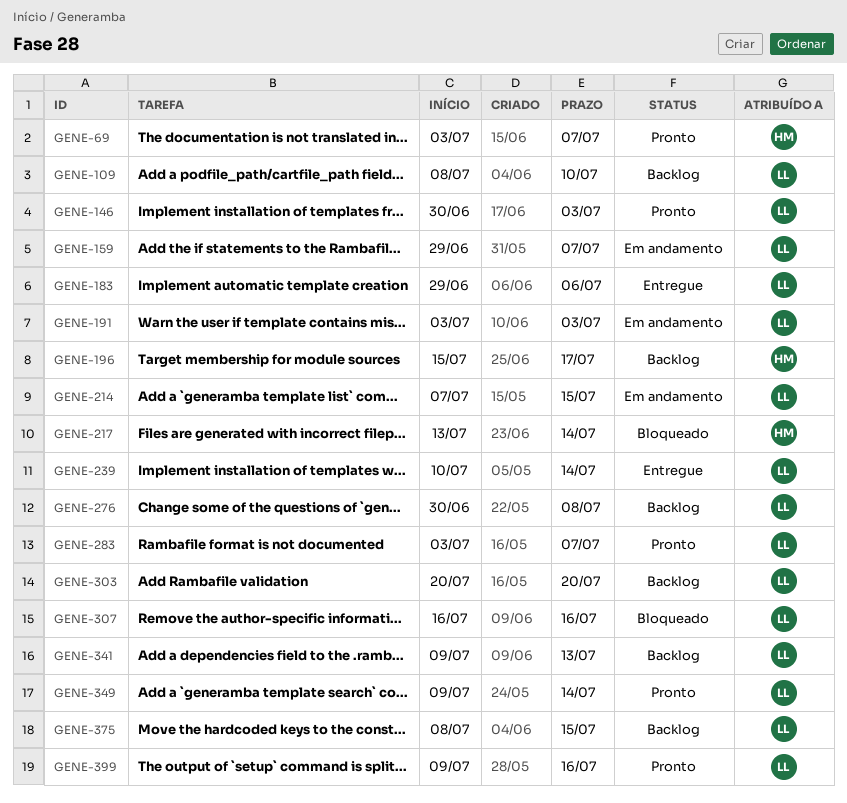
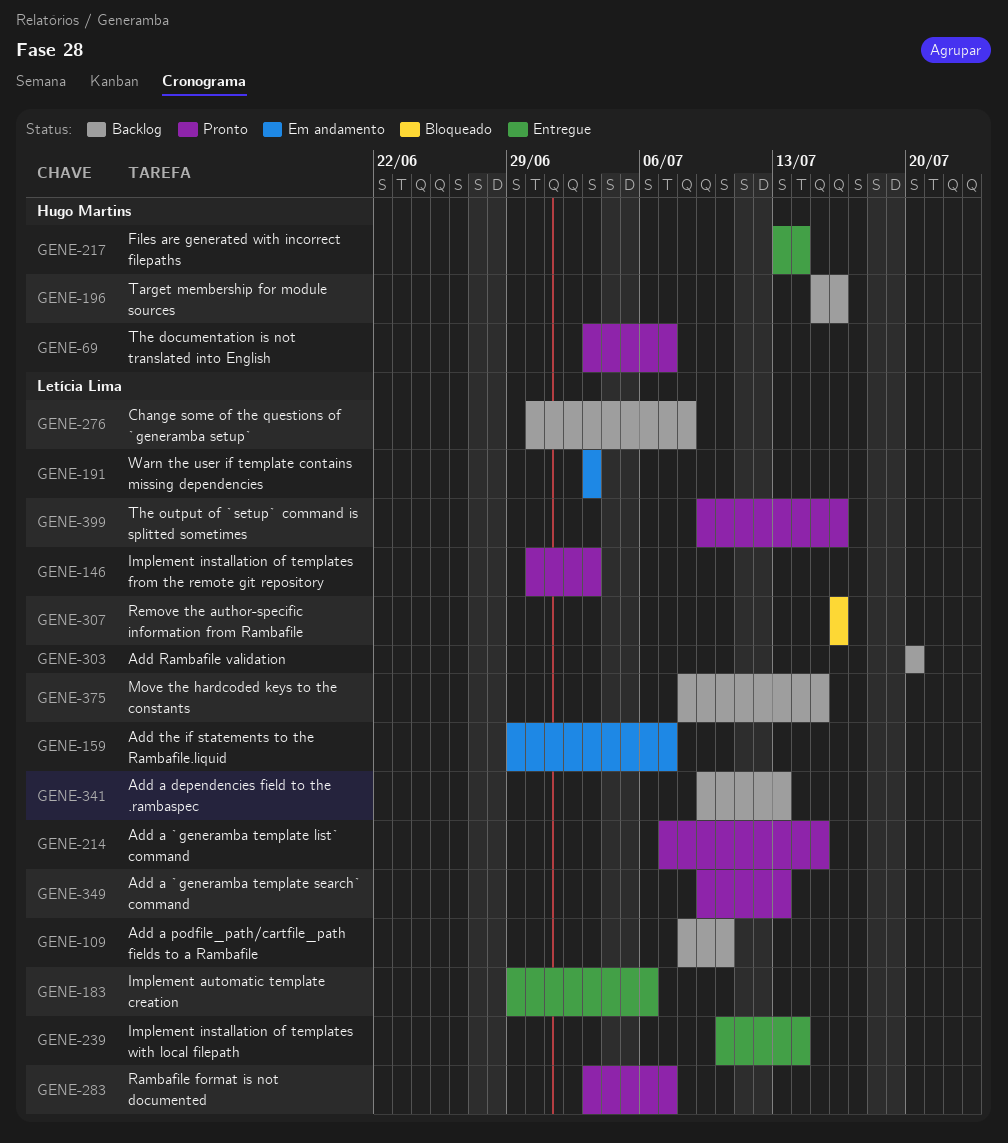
GENE-196, due: Jul 17 -> Jul 16
GENE-214, status: Em andamento -> Pronto
GENE-217, status: Bloqueado -> Entregue
GENE-349, due: Jul 14 -> Jul 13

